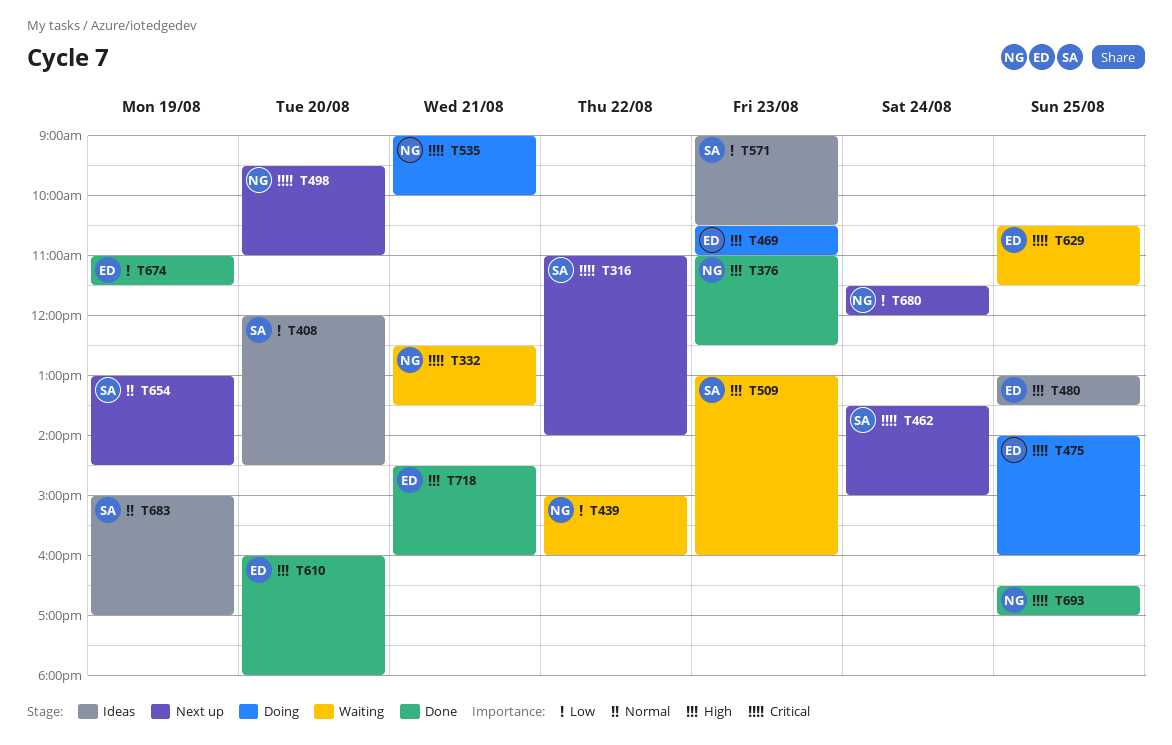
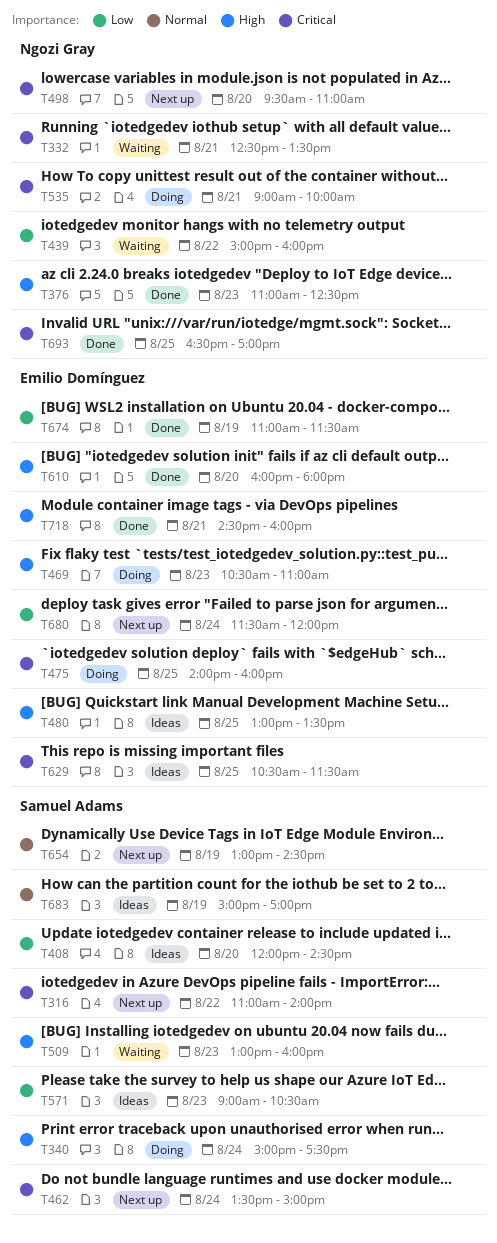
T340: none -> present
T629, status: Waiting -> Ideas
T680, owner: Ngozi Gray -> Emilio Domínguez

